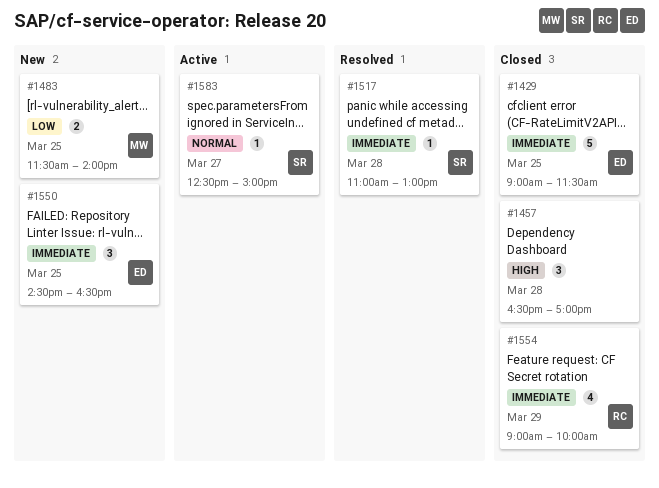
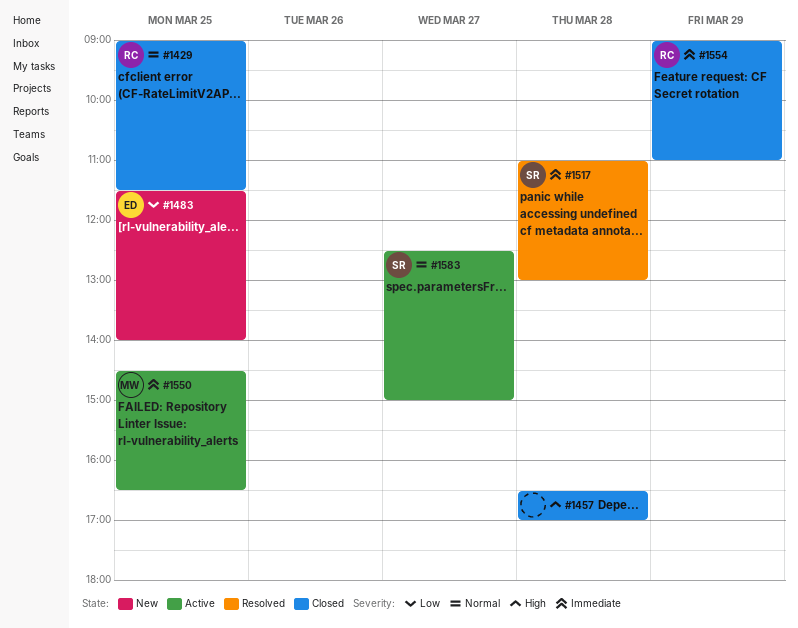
#1429, owner: ED -> RC
#1429, priority: Immediate -> Normal
#1483, owner: MW -> ED
#1550, status: New -> Active
#1550, owner: ED -> MW
#1554, ends: 10:00 -> 11:00

